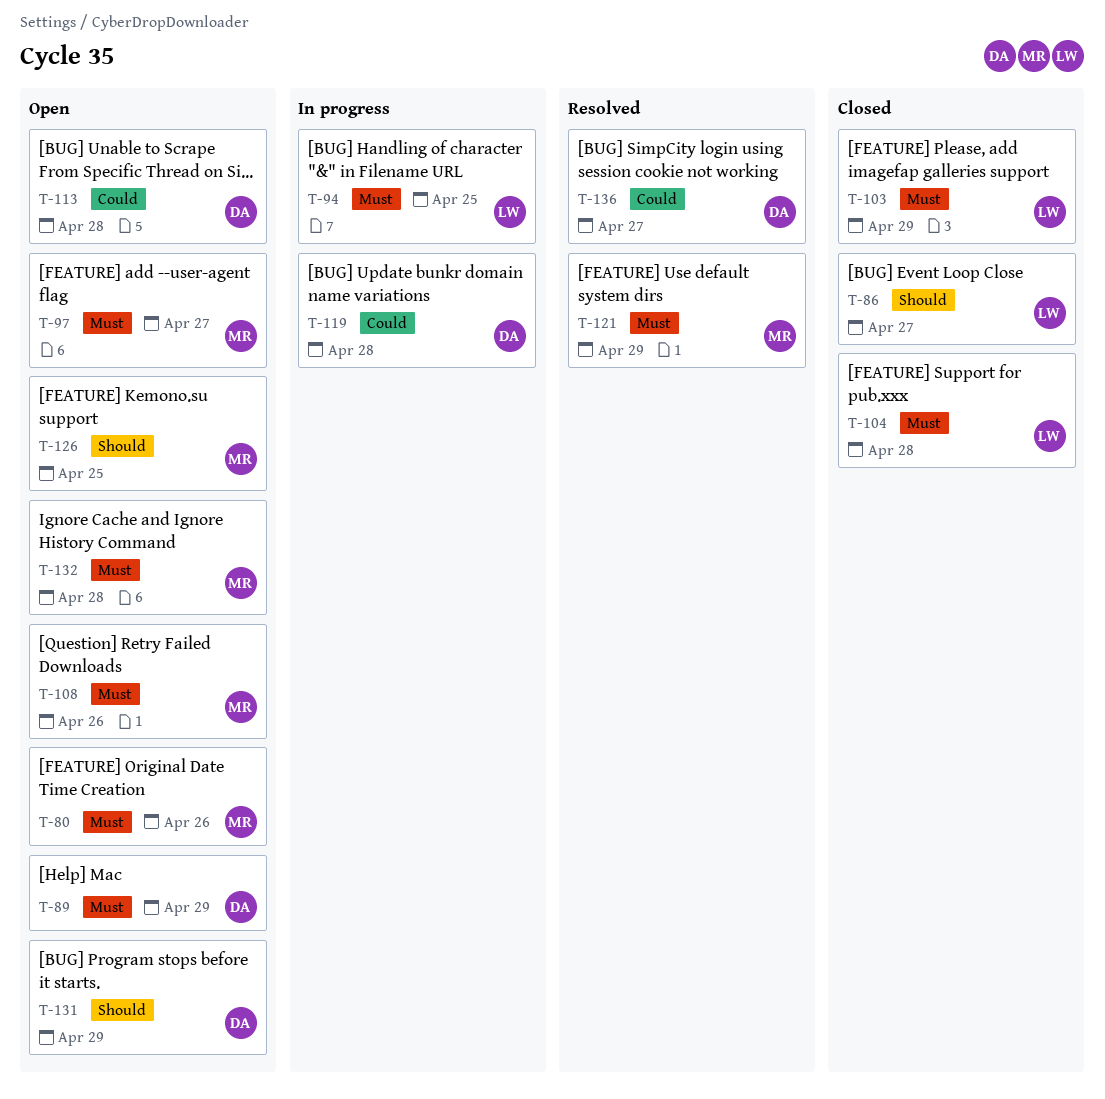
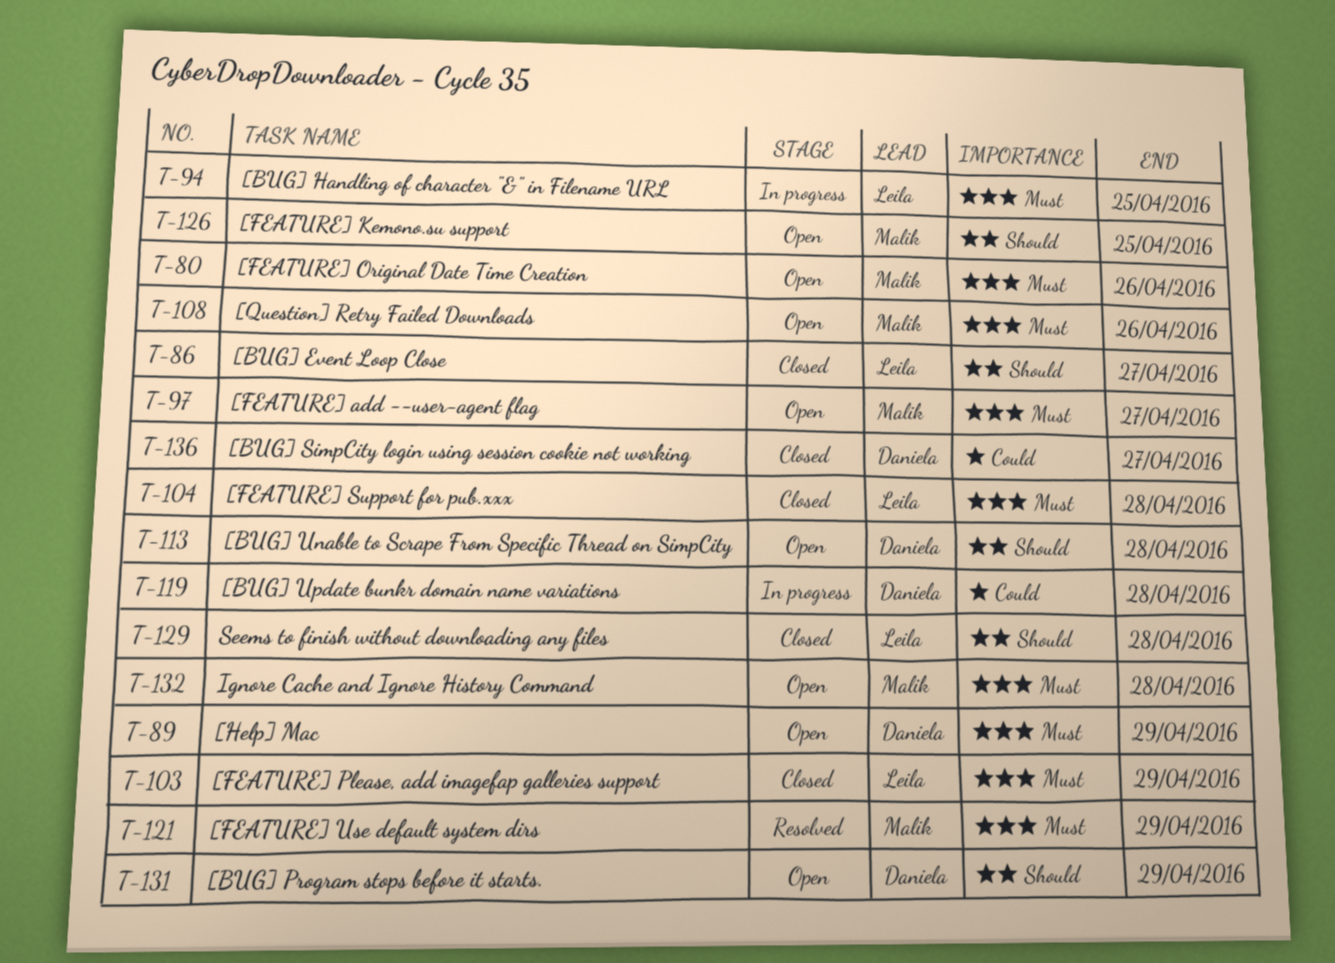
T-113, priority: Could -> Should
T-129: none -> present
T-136, status: Resolved -> Closed

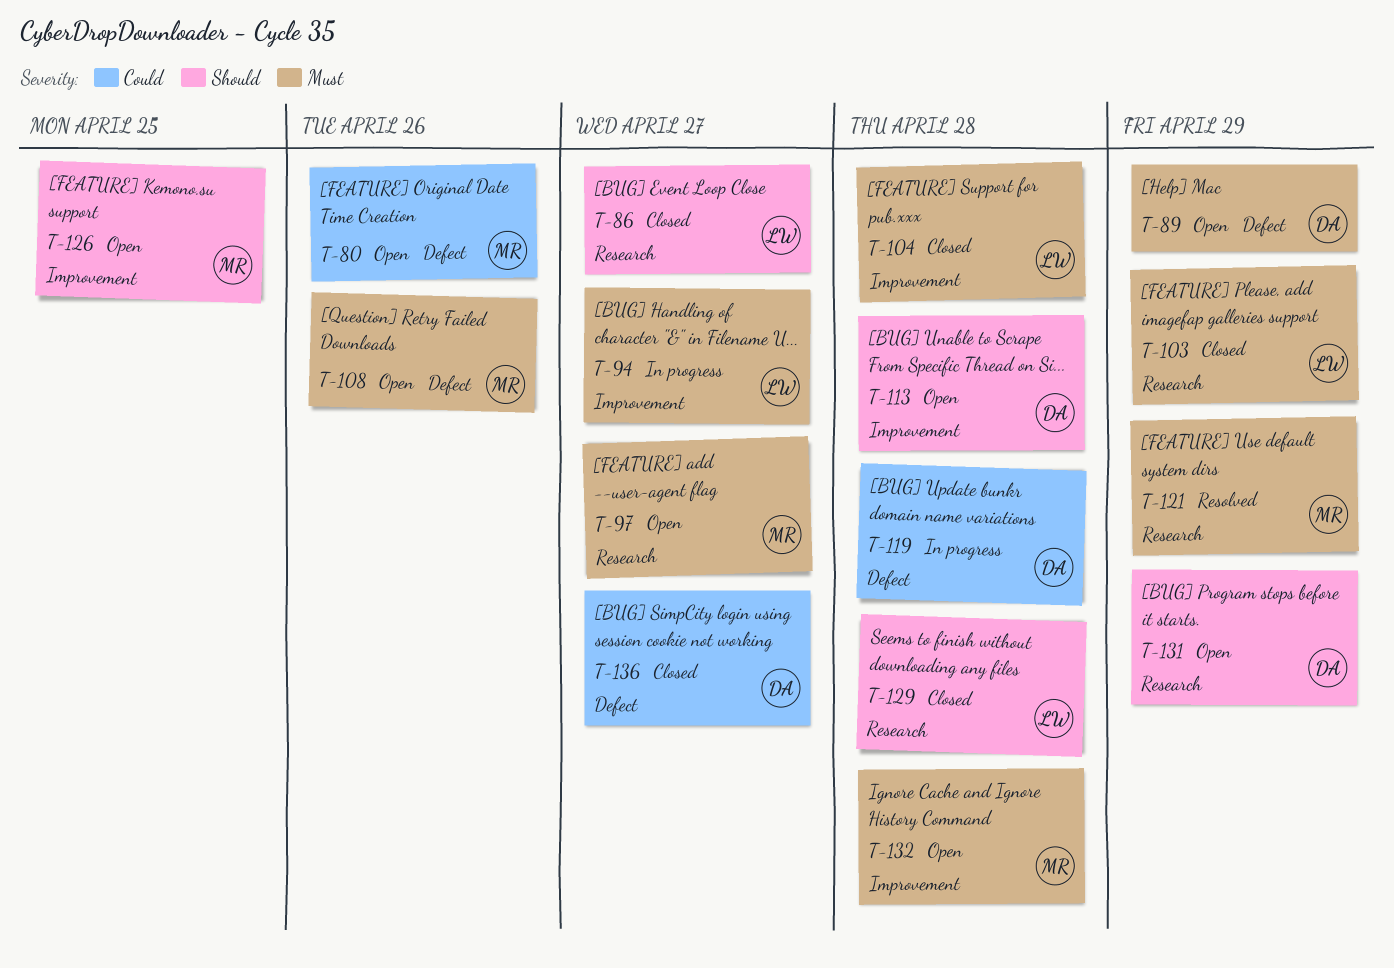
T-80, priority: Must -> Could
T-94, due: Apr 25 -> Apr 27

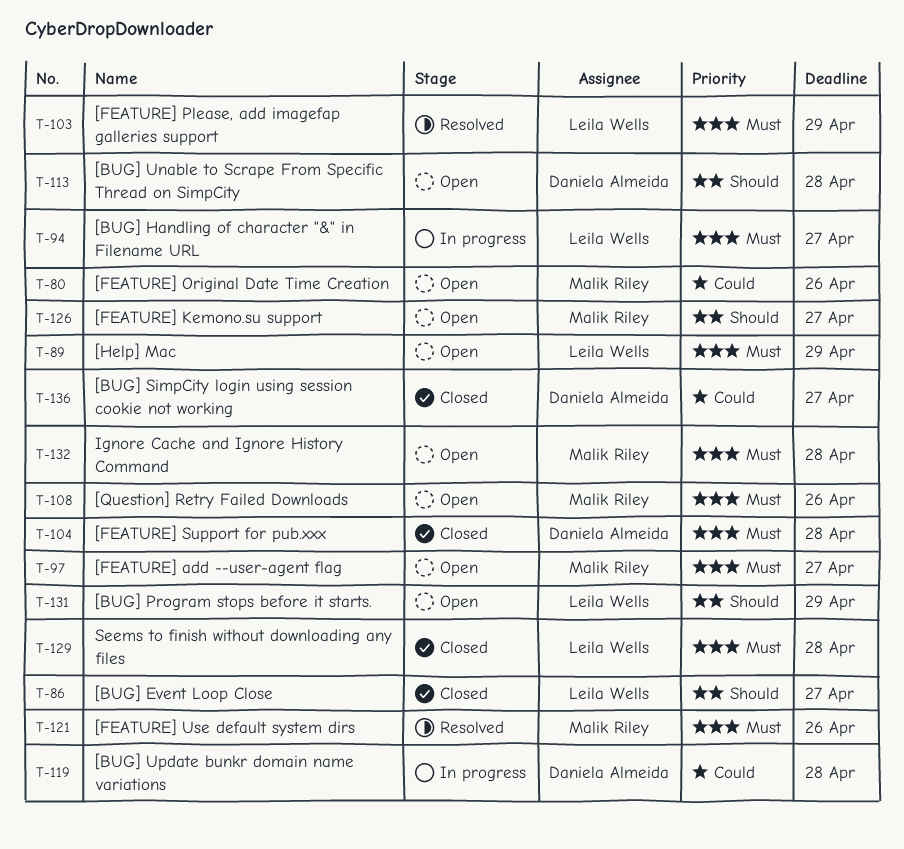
T-89, owner: Daniela Almeida -> Leila Wells
T-103, status: Closed -> Resolved
T-104, owner: Leila Wells -> Daniela Almeida
T-121, due: Apr 29 -> Apr 26
T-126, due: Apr 25 -> Apr 27
T-129, priority: Should -> Must
T-131, owner: Daniela Almeida -> Leila Wells

